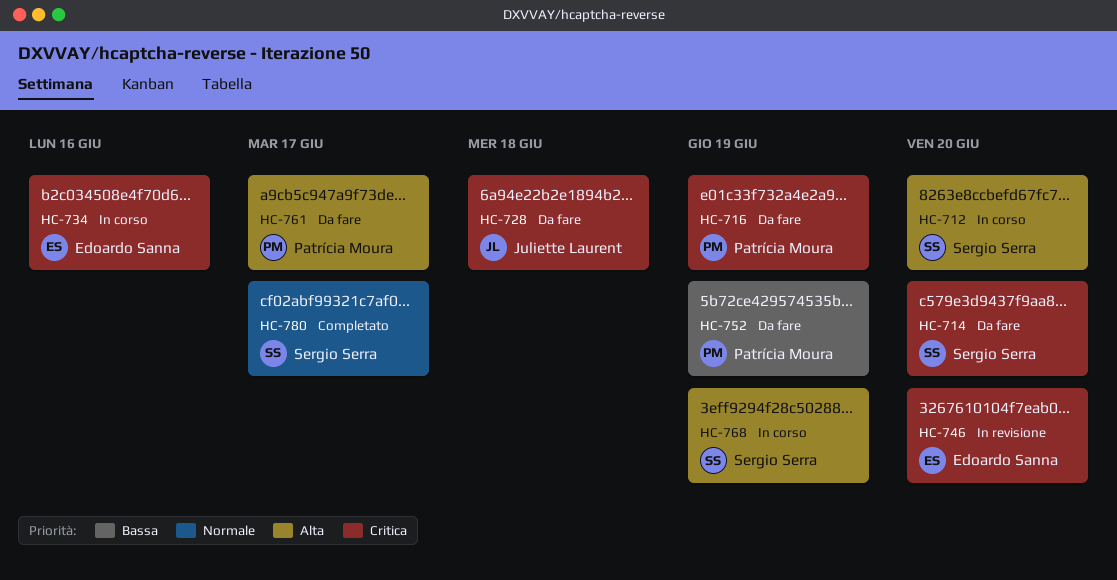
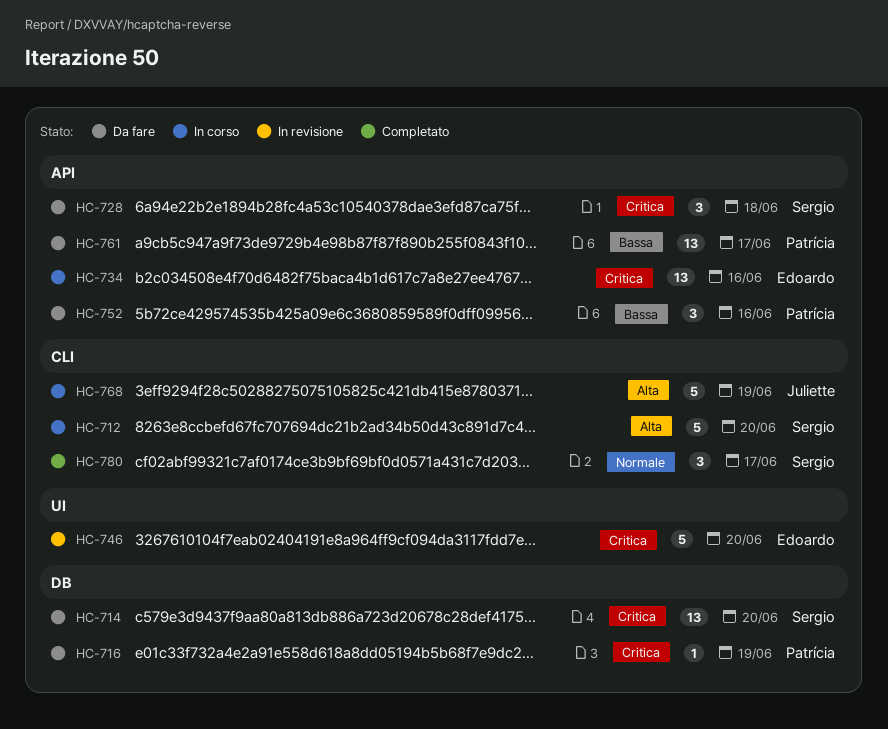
HC-728, owner: Juliette Laurent -> Sergio Serra
HC-752, due: Jun 19 -> Jun 16
HC-761, priority: Alta -> Bassa
HC-768, owner: Sergio Serra -> Juliette Laurent

